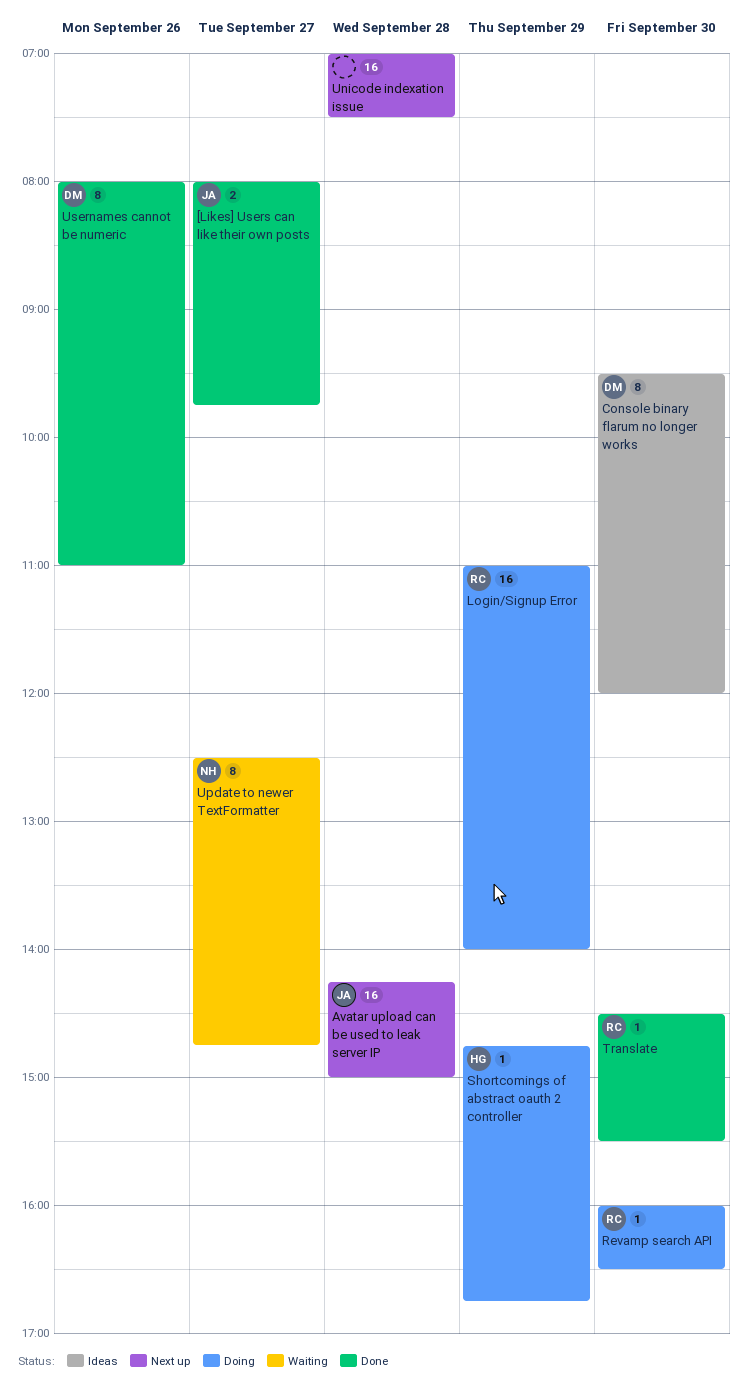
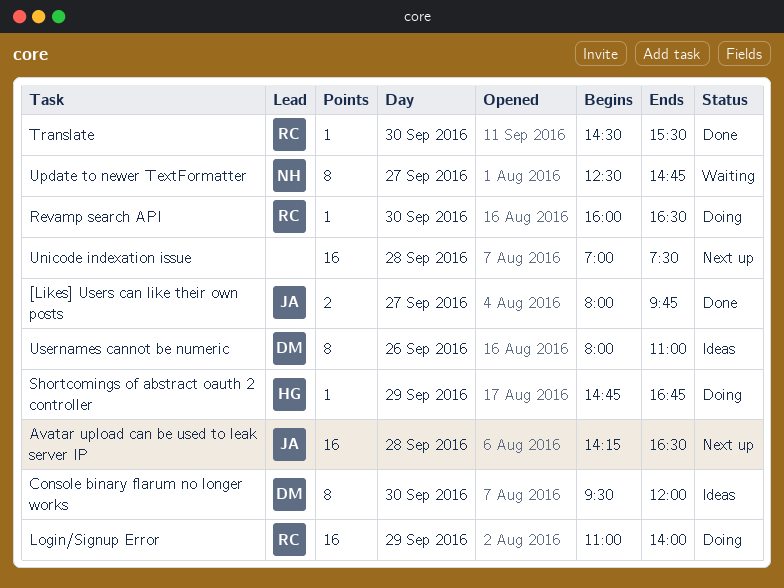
Avatar upload can be used to leak server IP, ends: 15:00 -> 16:30
Usernames cannot be numeric, status: Done -> Ideas

